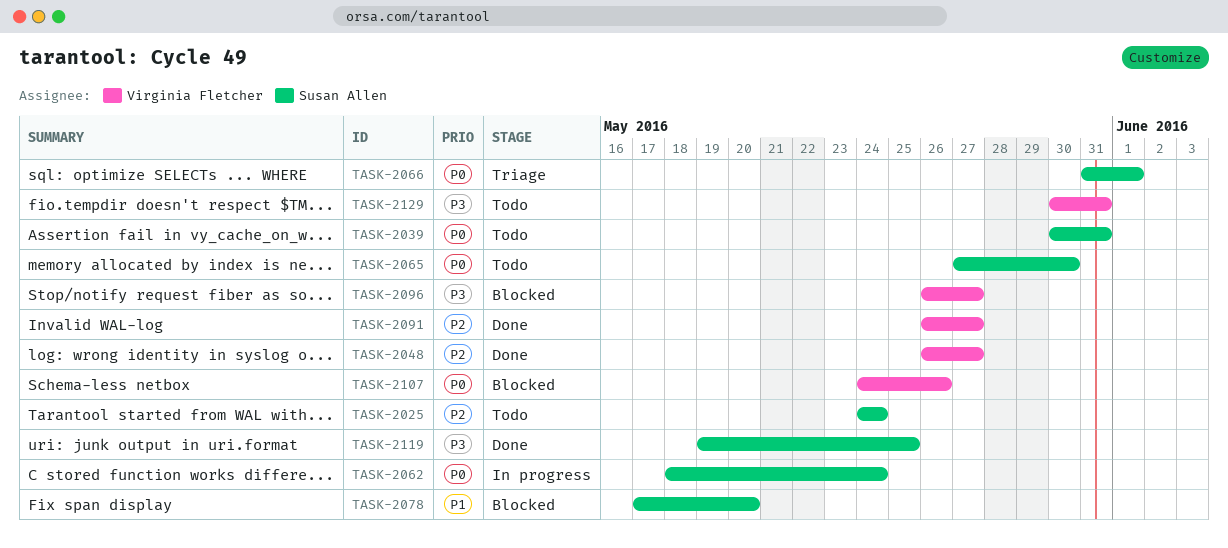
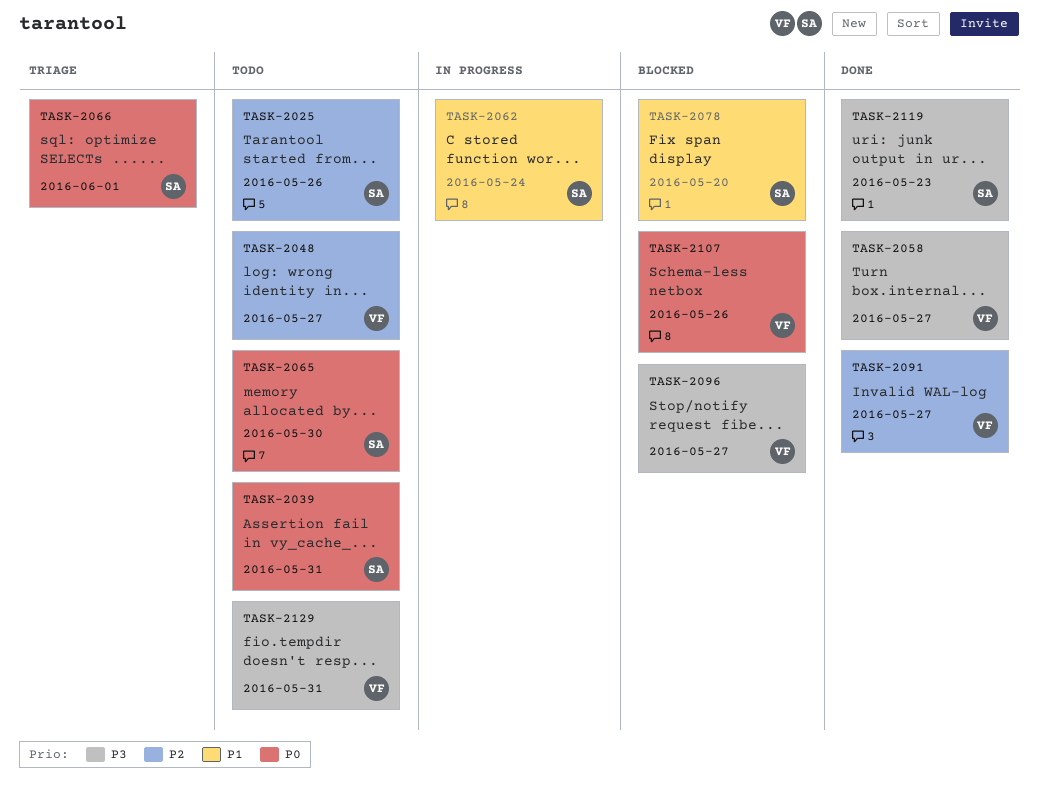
TASK-2025, due: May 24 -> May 26
TASK-2048, status: Done -> Todo
TASK-2058: none -> present
TASK-2062, priority: P0 -> P1
TASK-2119, due: May 25 -> May 23

